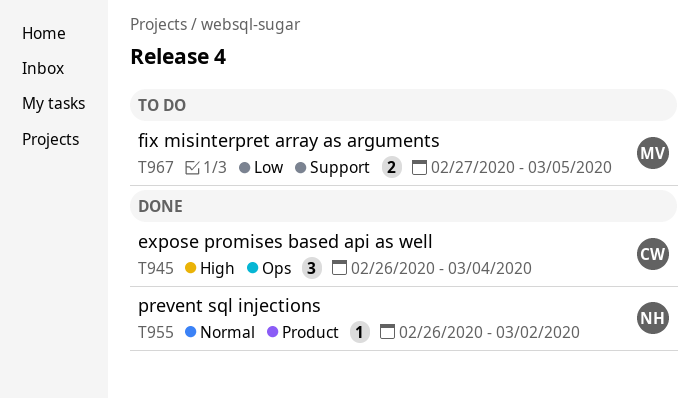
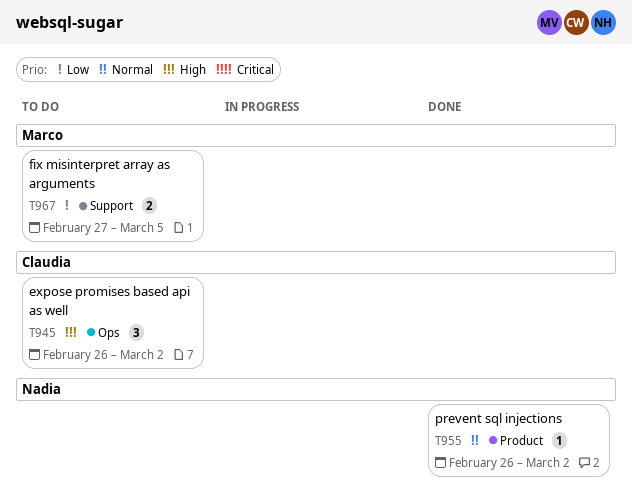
T945, status: Done -> To do
T945, due: Mar 4 -> Mar 2

